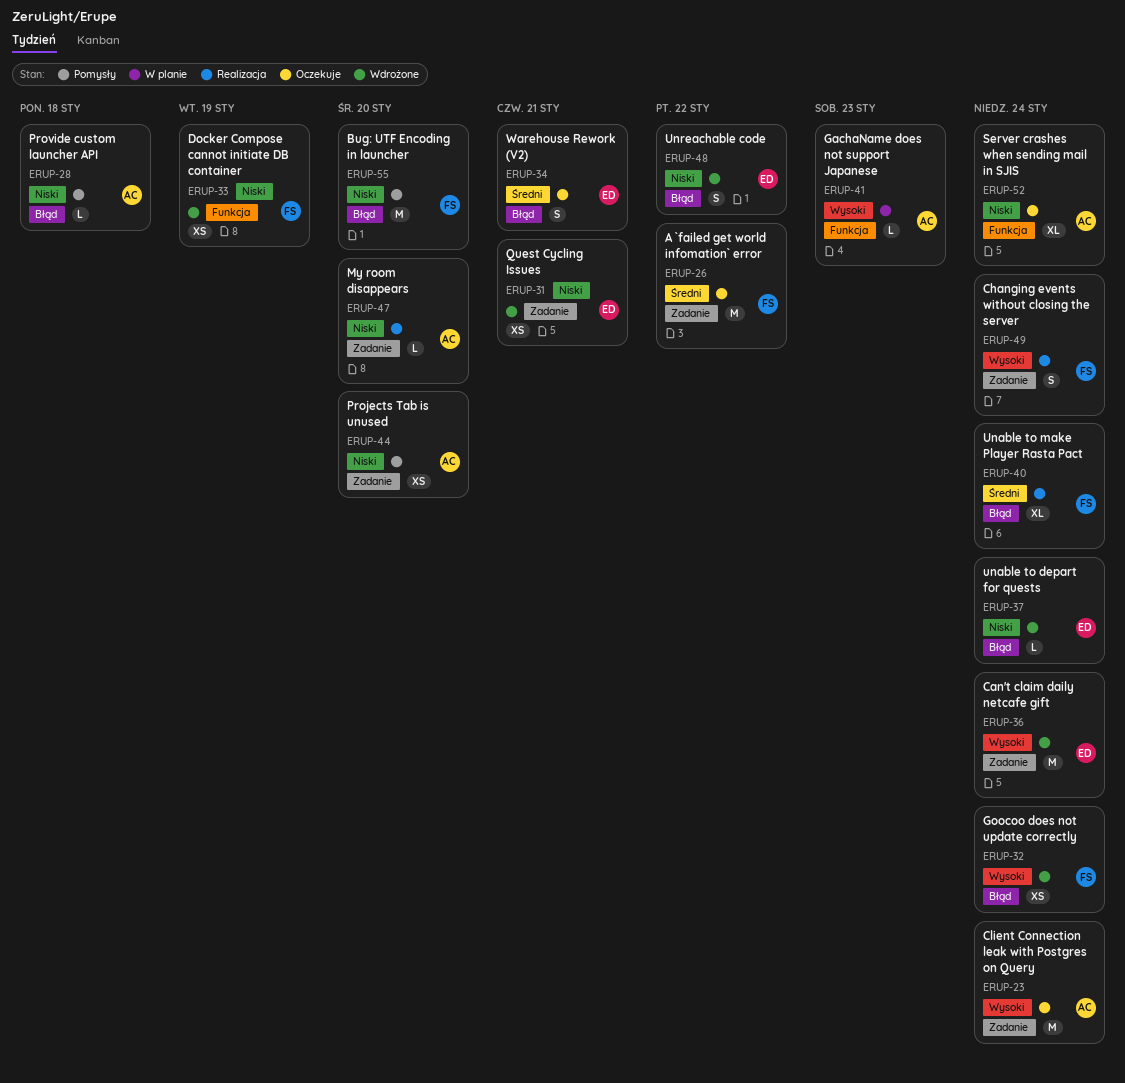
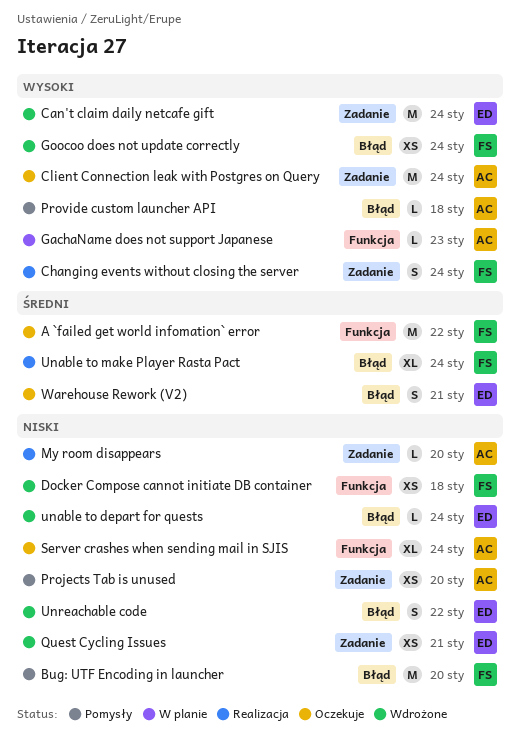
A `failed get world infomation` error, label: Zadanie -> Funkcja
Docker Compose cannot initiate DB container, due: Jan 19 -> Jan 18
Provide custom launcher API, priority: Niski -> Wysoki

